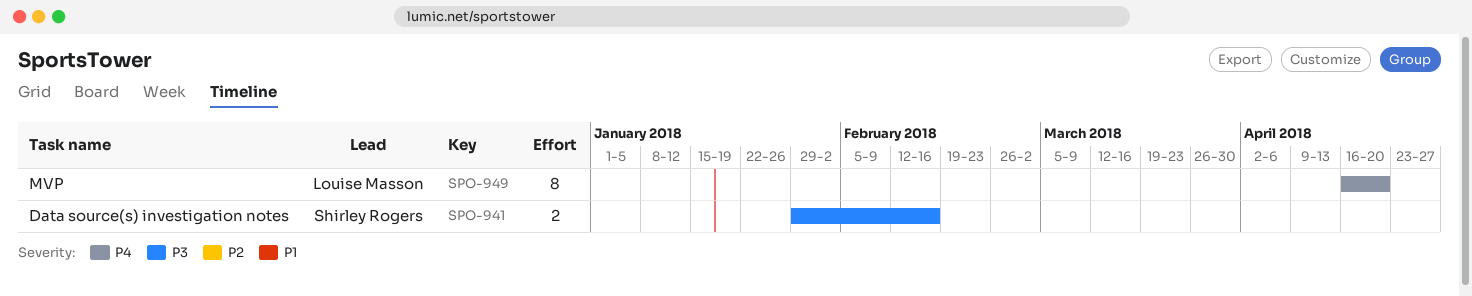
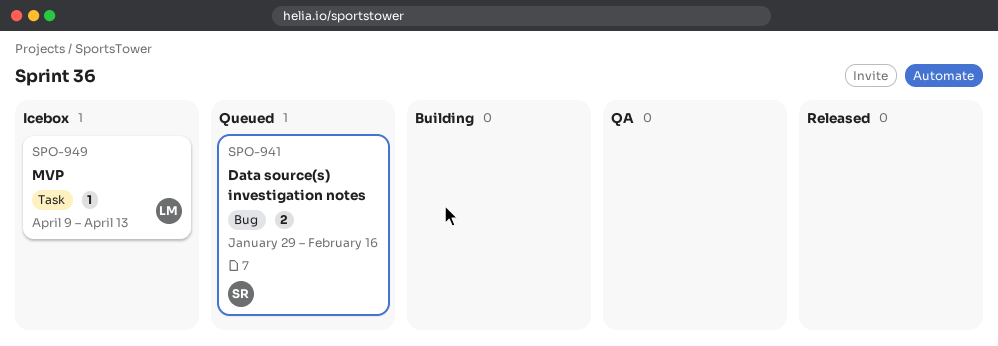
SPO-949, estimate: 8 -> 1
SPO-949, start: Apr 16 -> Apr 9
SPO-949, due: Apr 20 -> Apr 13

